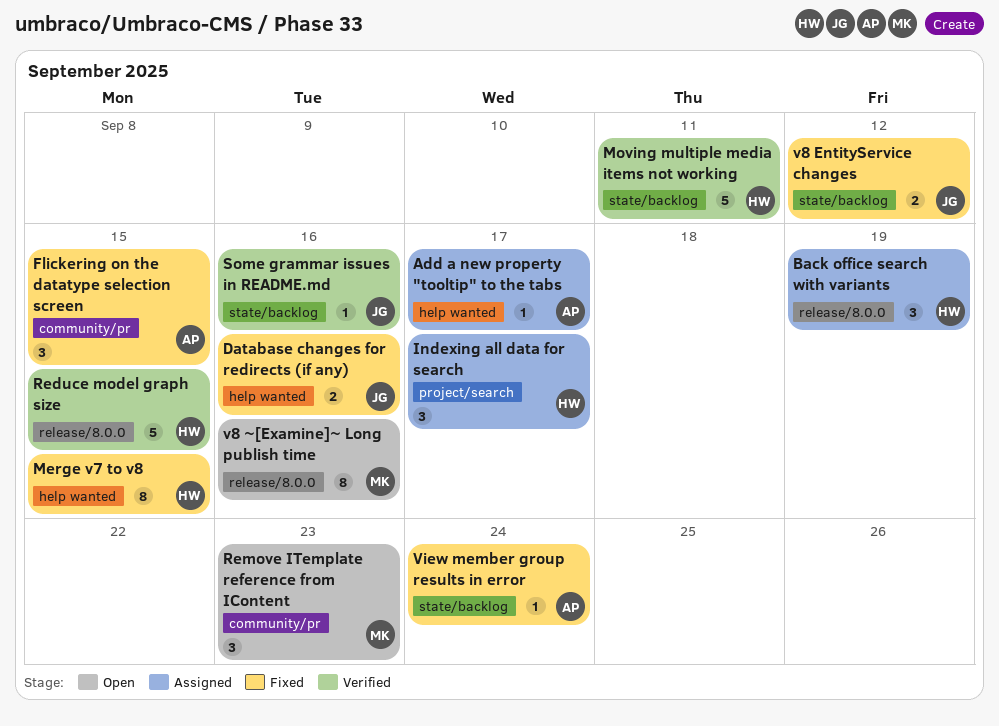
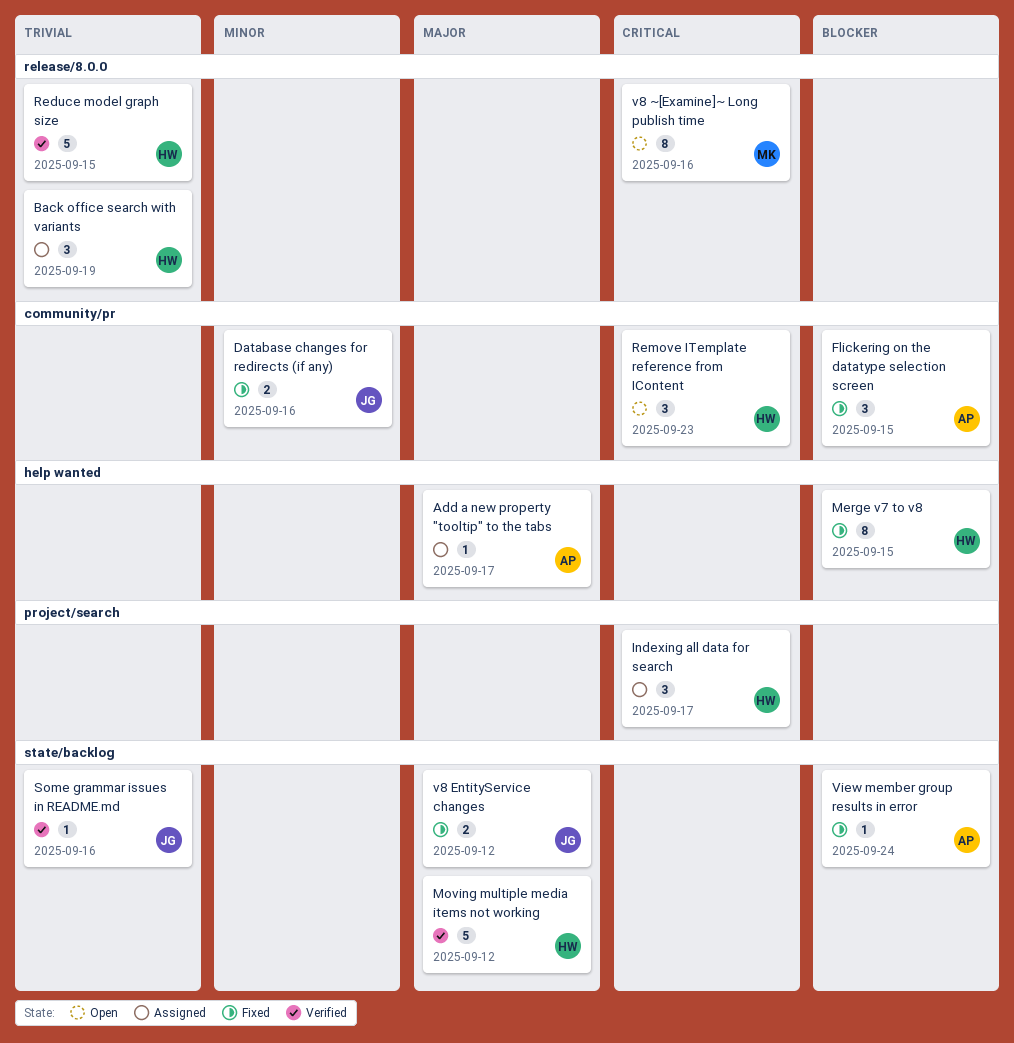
Database changes for redirects (if any), label: help wanted -> community/pr
Moving multiple media items not working, due: Sep 11 -> Sep 12
Remove ITemplate reference from IContent, owner: MK -> HW

